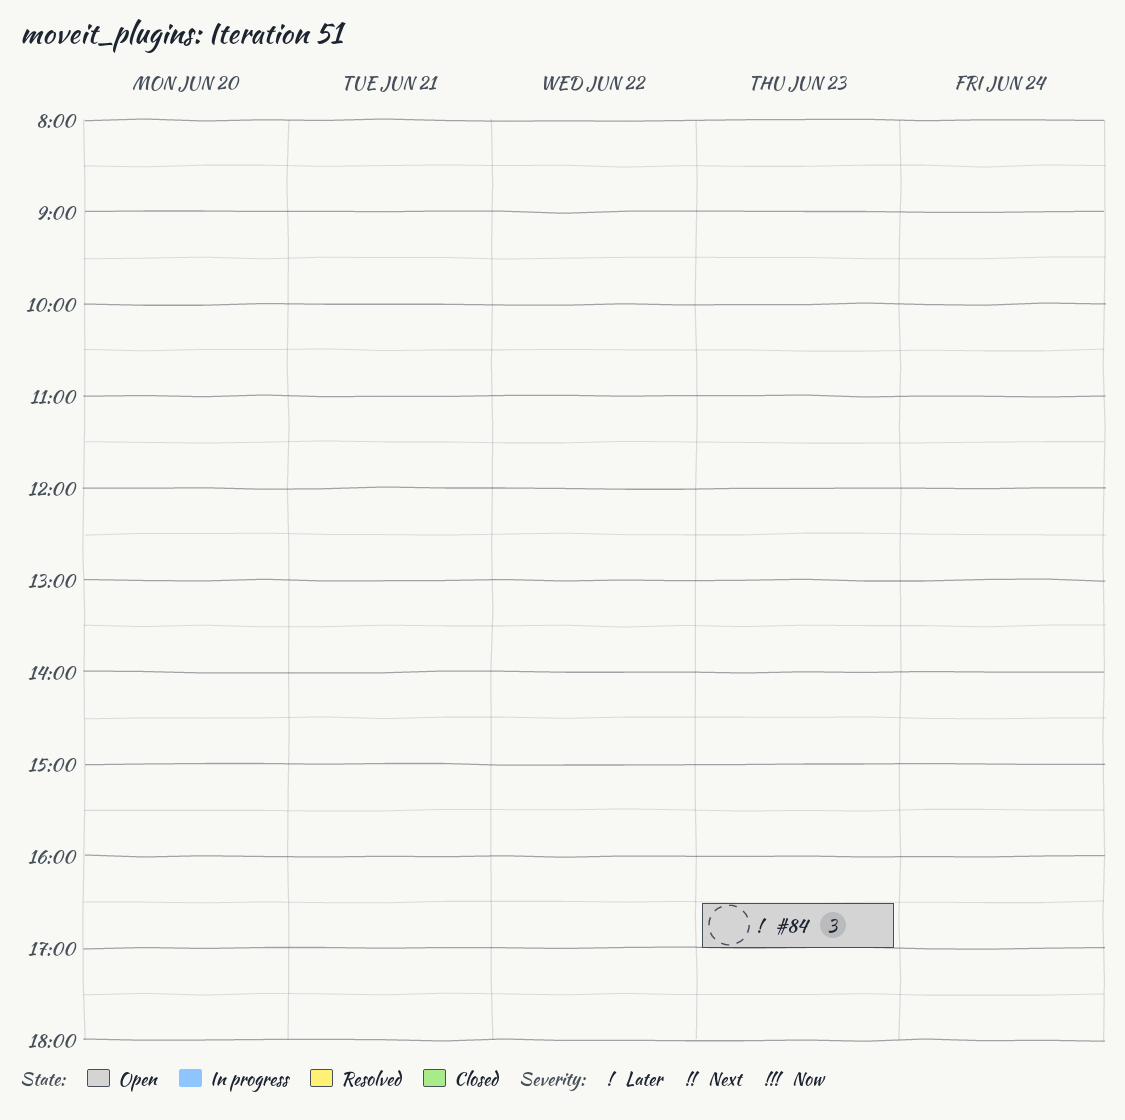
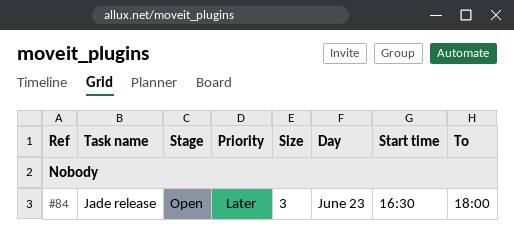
#84, ends: 17:00 -> 18:00

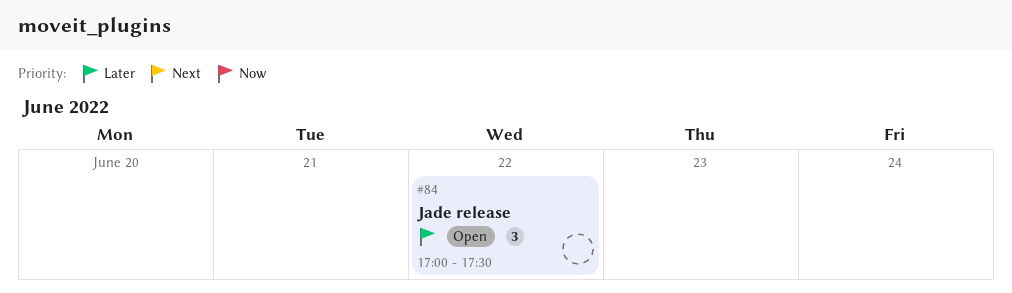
#84, day: Jun 23 -> Jun 22
#84, begins: 16:30 -> 17:00
#84, ends: 18:00 -> 17:30

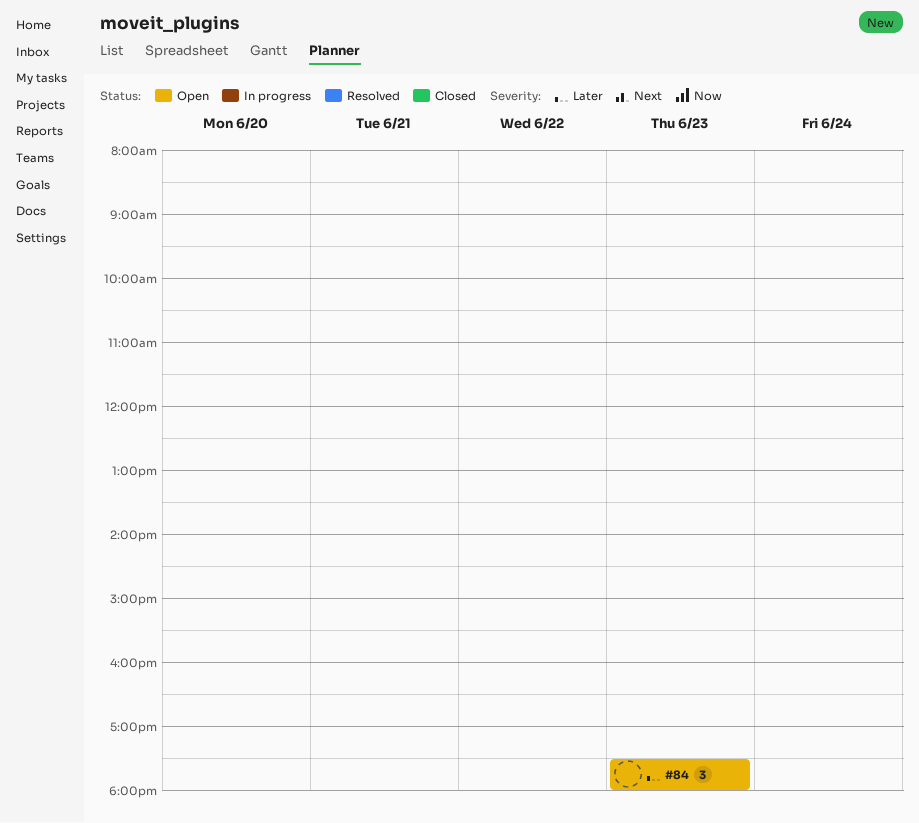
#84, day: Jun 22 -> Jun 23
#84, begins: 17:00 -> 17:30
#84, ends: 17:30 -> 18:00

